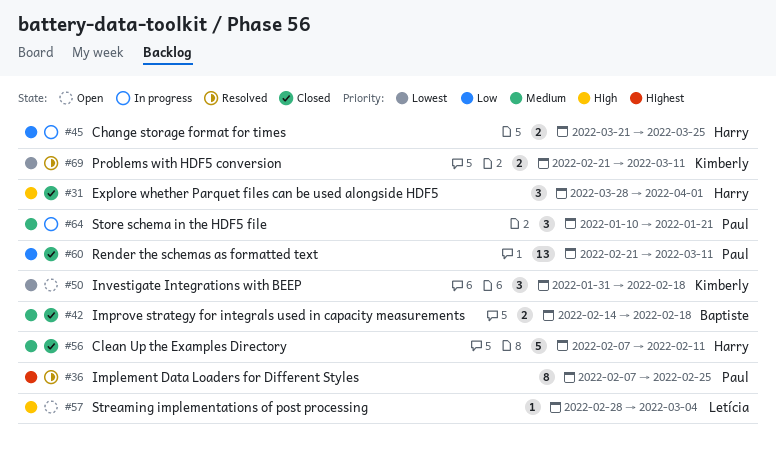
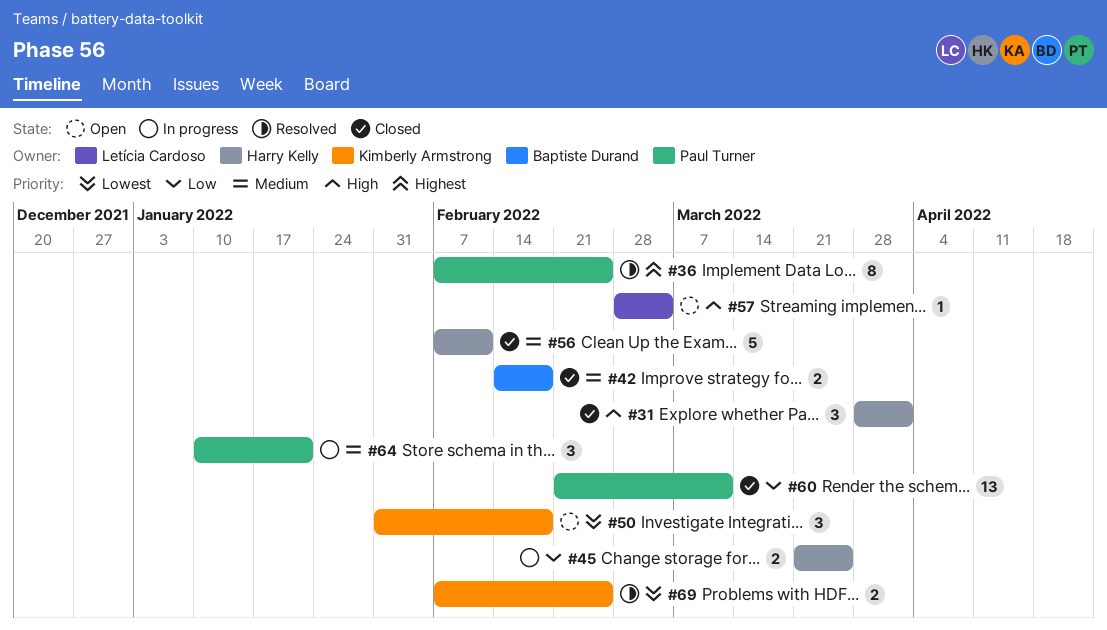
#69, start: Feb 21 -> Feb 7
#69, due: Mar 11 -> Feb 25

